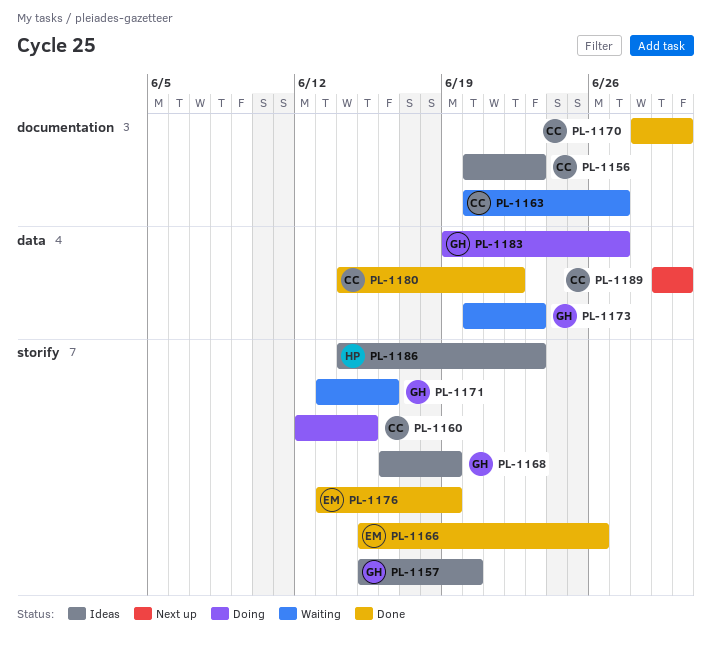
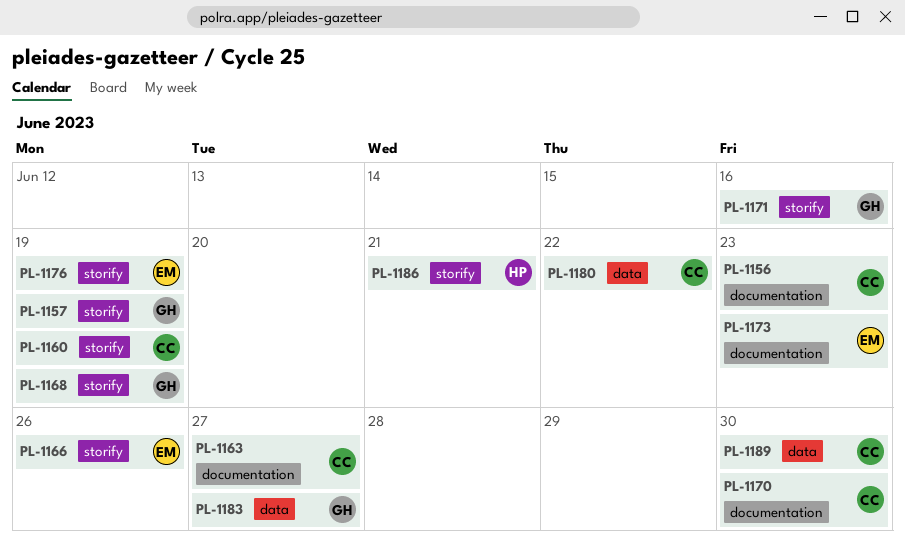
PL-1157, due: Jun 20 -> Jun 19
PL-1160, due: Jun 15 -> Jun 19
PL-1173, owner: GH -> EM
PL-1173, label: data -> documentation
PL-1186, due: Jun 23 -> Jun 21

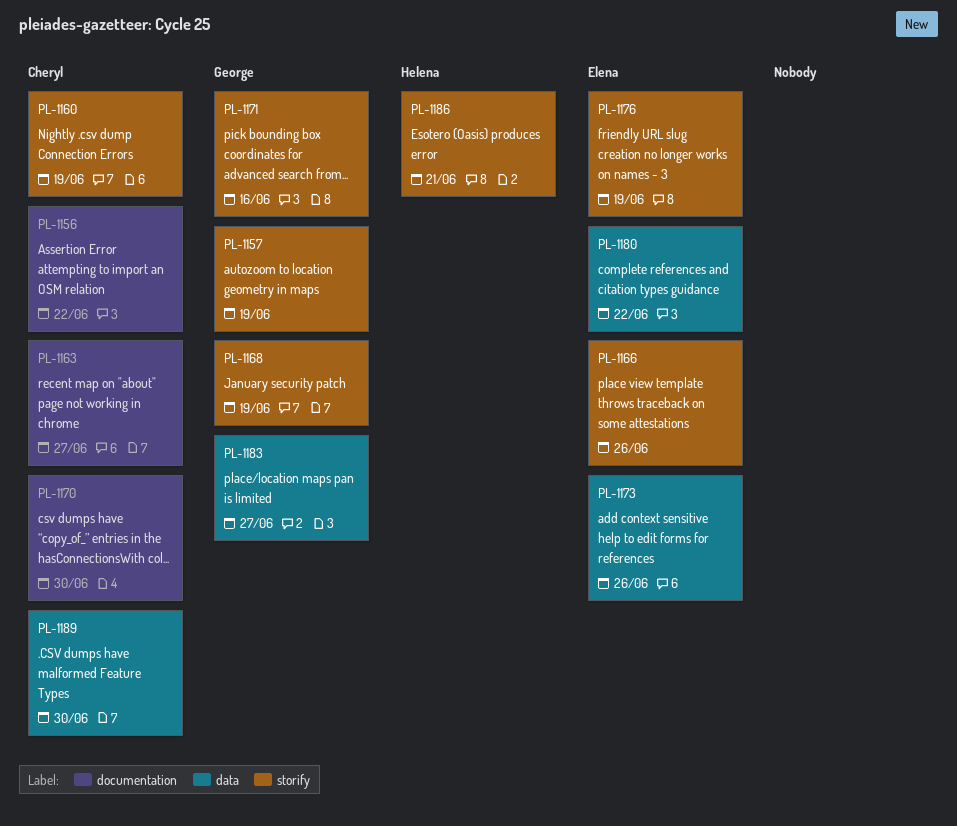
PL-1156, due: Jun 23 -> Jun 22
PL-1173, label: documentation -> data
PL-1173, due: Jun 23 -> Jun 26
PL-1180, owner: Cheryl -> Elena

